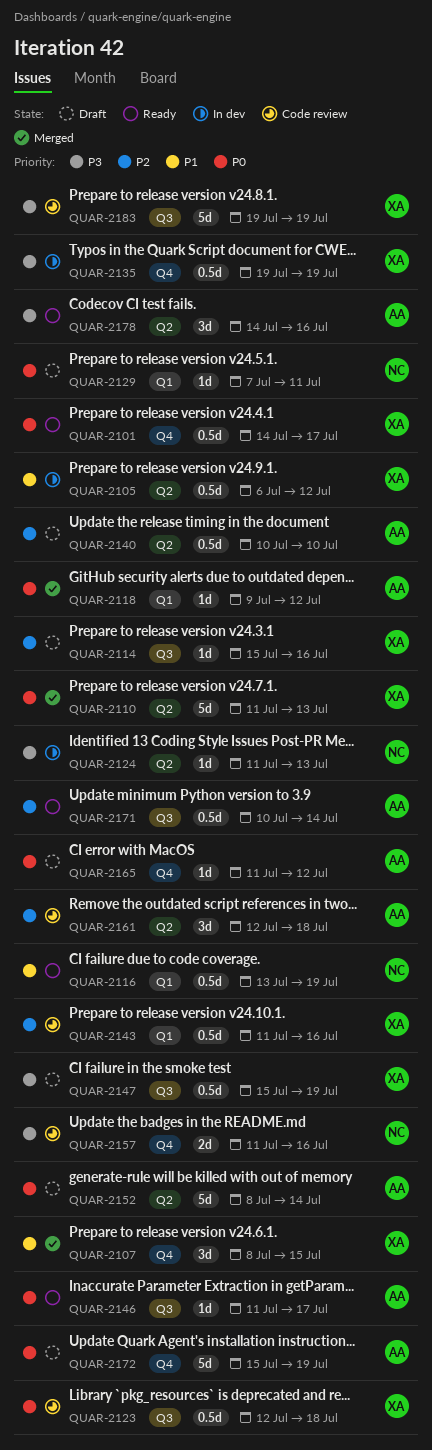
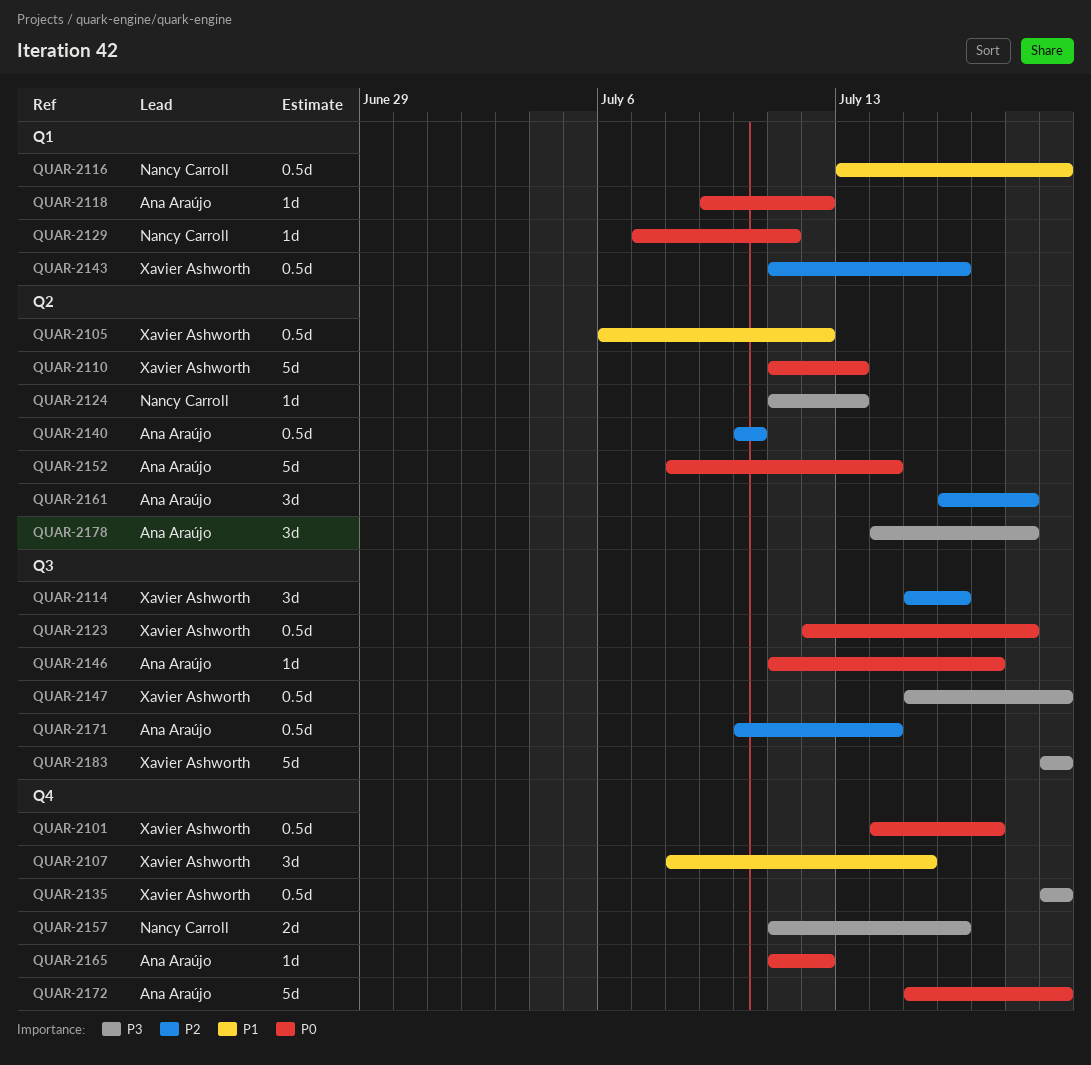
QUAR-2114, estimate: 1d -> 3d
QUAR-2161, start: Jul 12 -> Jul 16
QUAR-2178, due: Jul 16 -> Jul 18

